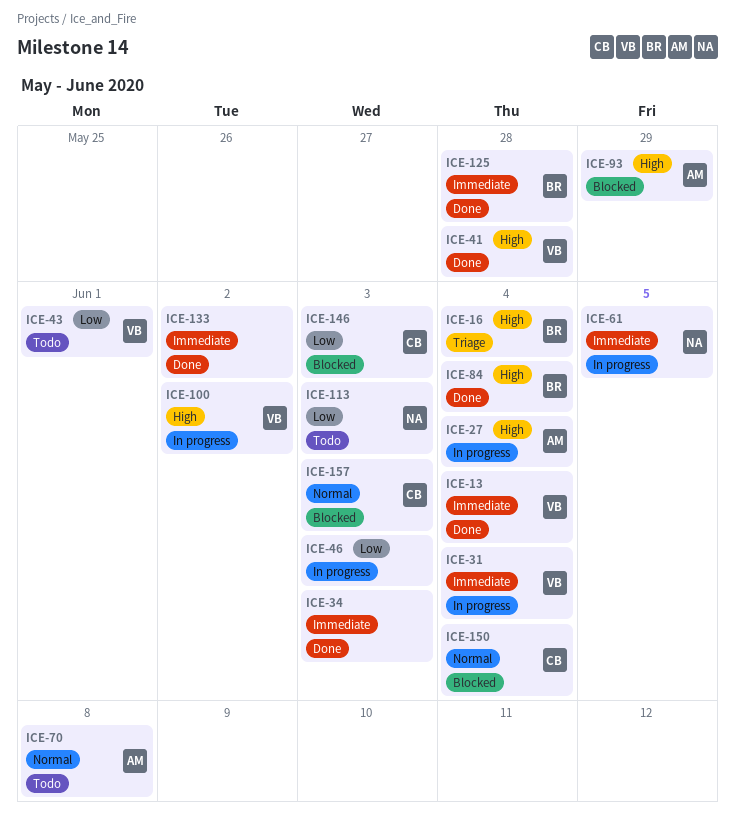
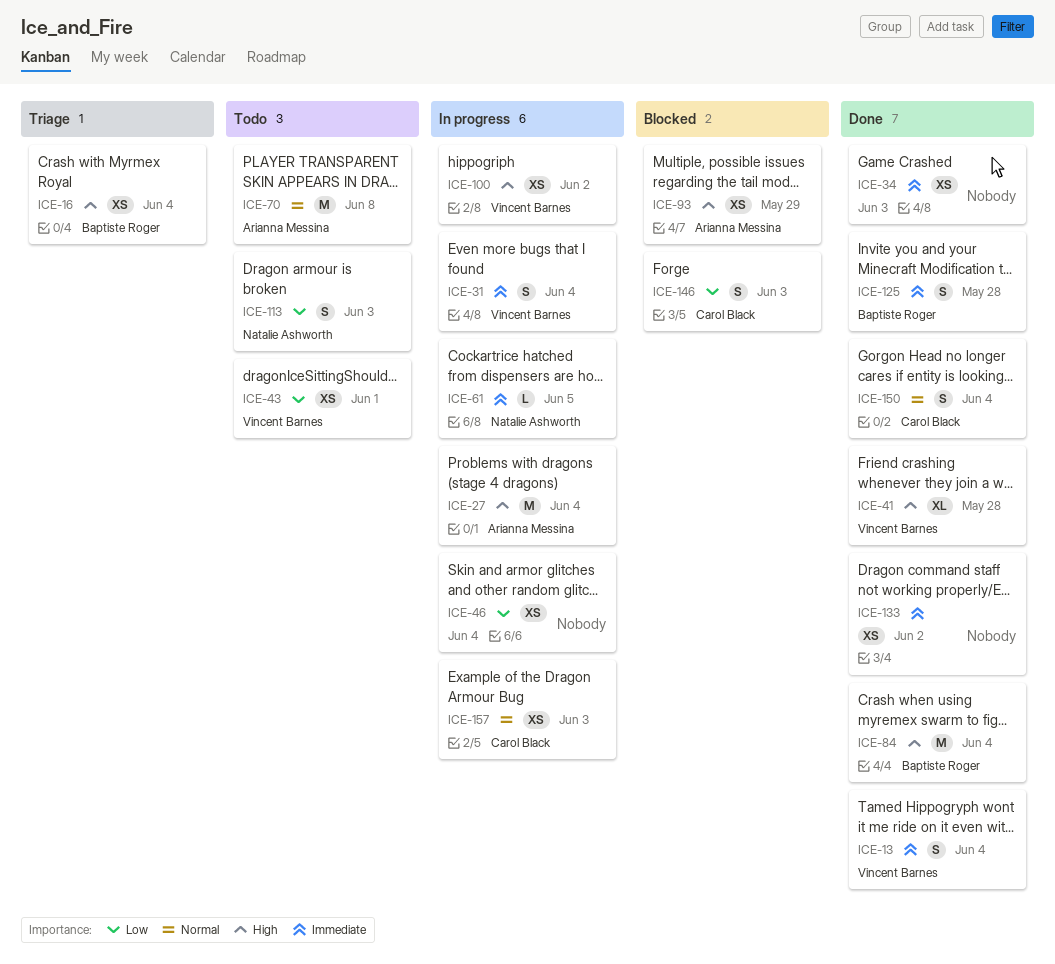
ICE-46, due: Jun 3 -> Jun 4
ICE-150, status: Blocked -> Done
ICE-157, status: Blocked -> In progress

